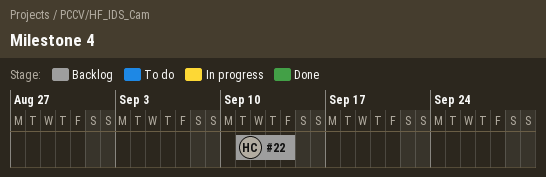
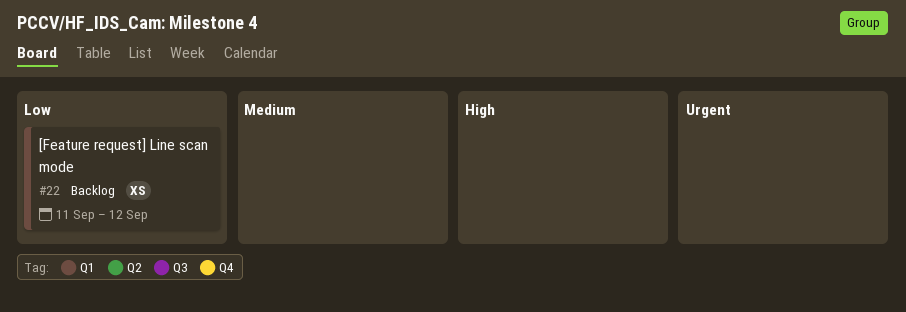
#22, due: Sep 14 -> Sep 12

